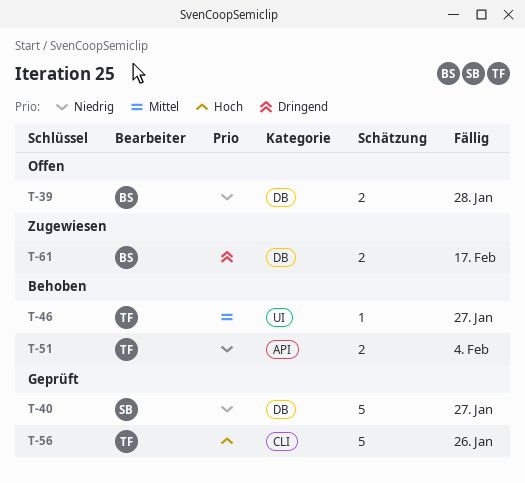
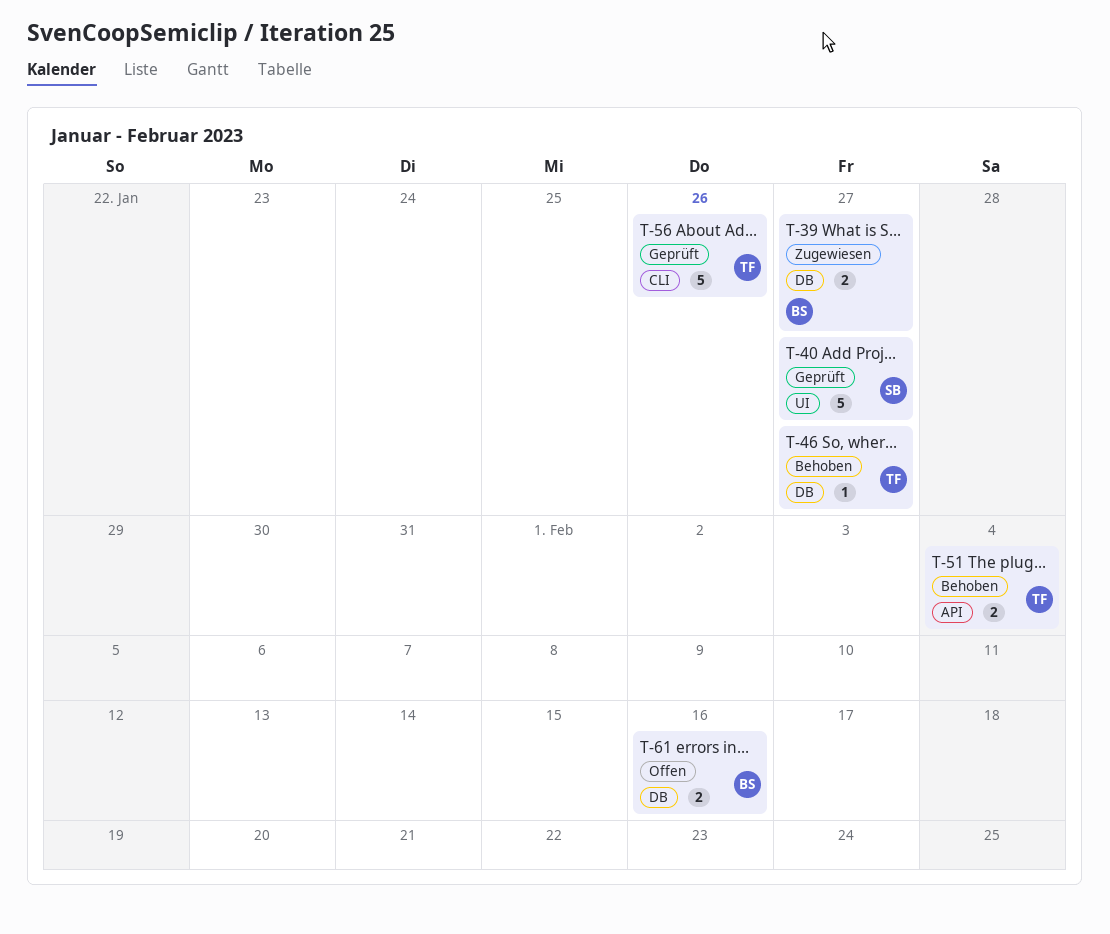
T-39, status: Offen -> Zugewiesen
T-39, due: Jan 28 -> Jan 27
T-40, label: DB -> UI
T-46, label: UI -> DB
T-61, status: Zugewiesen -> Offen
T-61, due: Feb 17 -> Feb 16

